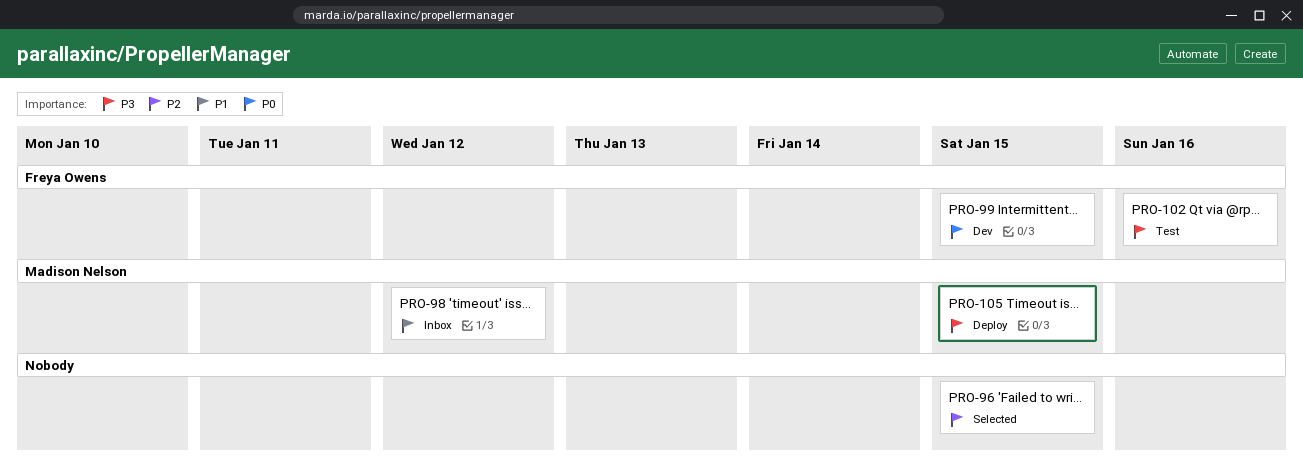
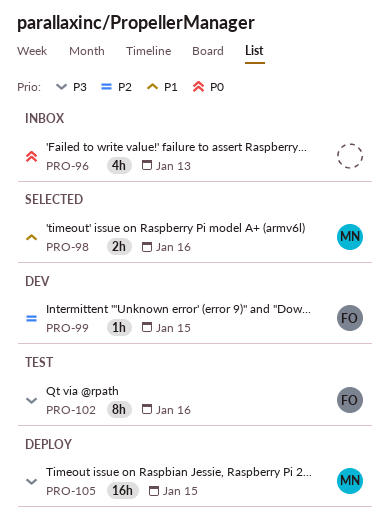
PRO-96, status: Selected -> Inbox
PRO-96, priority: P2 -> P0
PRO-96, due: Jan 15 -> Jan 13
PRO-98, status: Inbox -> Selected
PRO-98, due: Jan 12 -> Jan 16
PRO-99, priority: P0 -> P2

